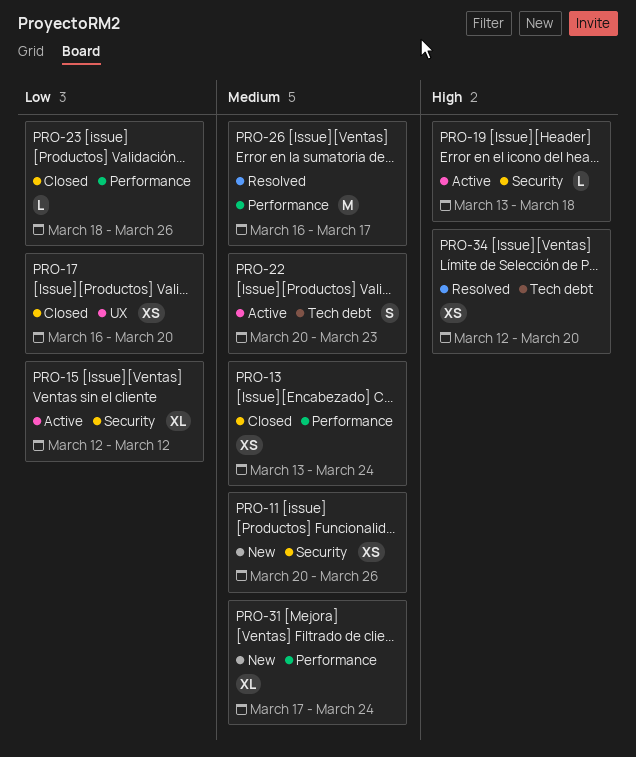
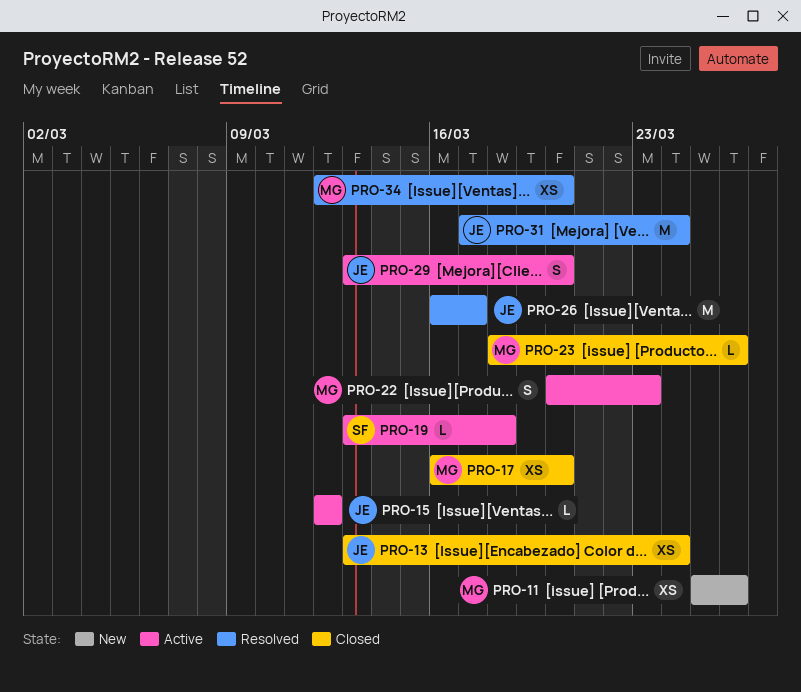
PRO-11, start: Mar 20 -> Mar 25
PRO-15, estimate: XL -> L
PRO-29: none -> present
PRO-31, status: New -> Resolved
PRO-31, estimate: XL -> M

